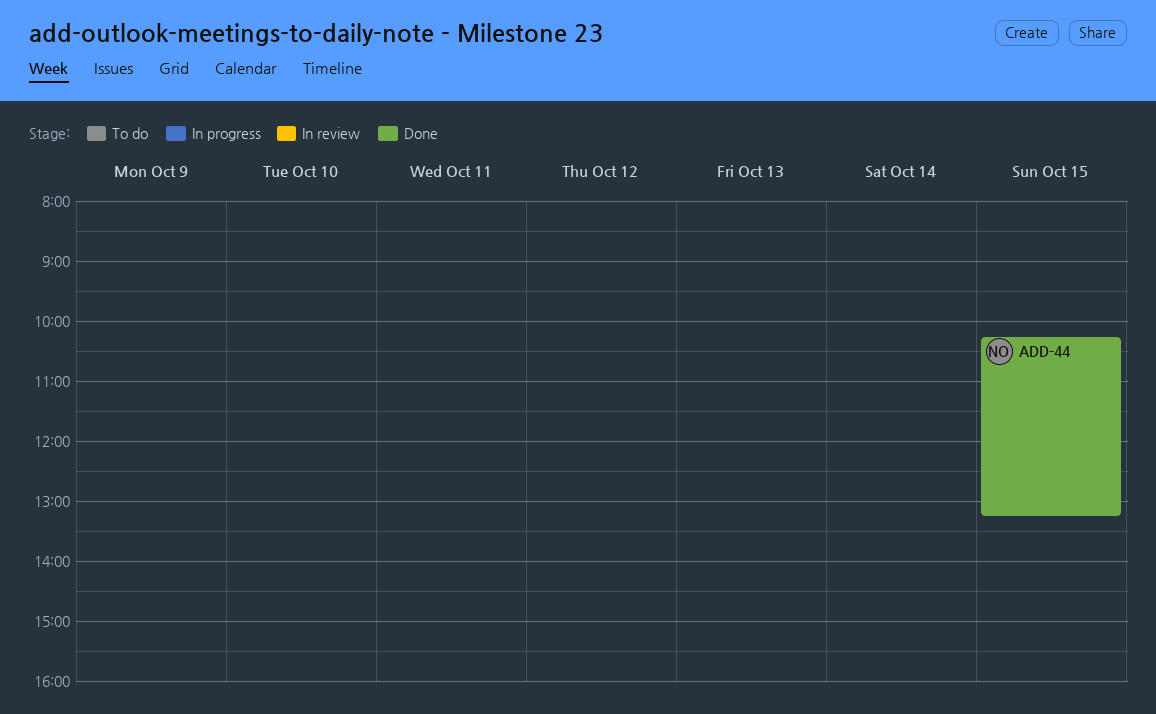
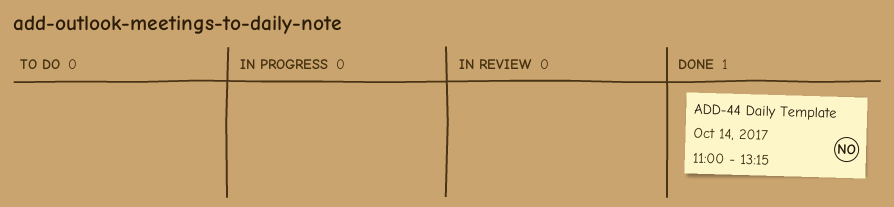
ADD-44, day: Oct 15 -> Oct 14
ADD-44, begins: 10:15 -> 11:00

